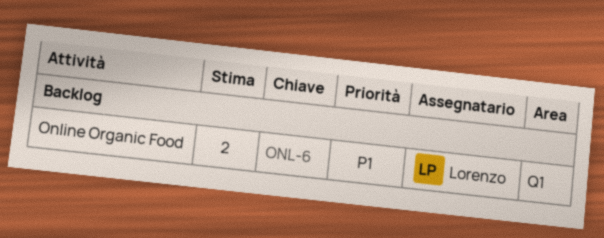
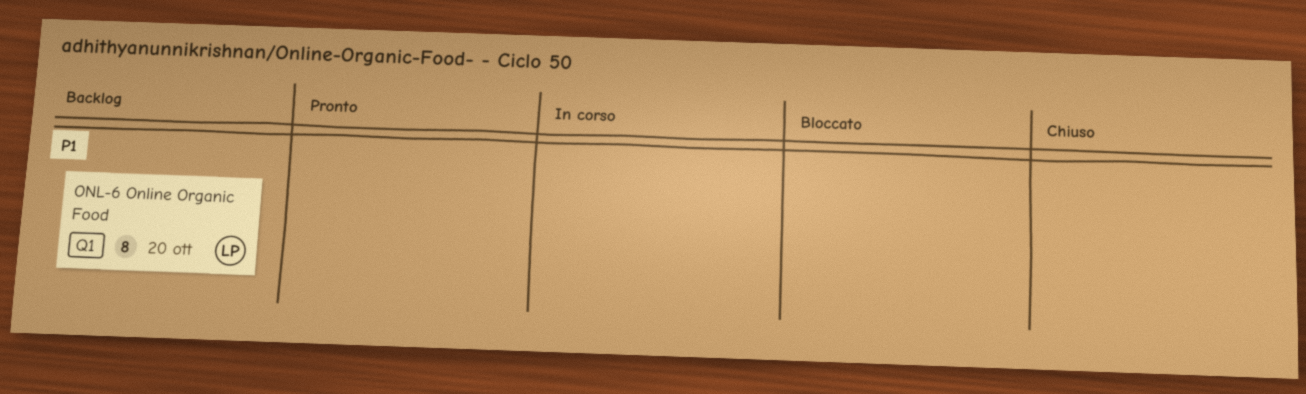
ONL-6, estimate: 2 -> 8

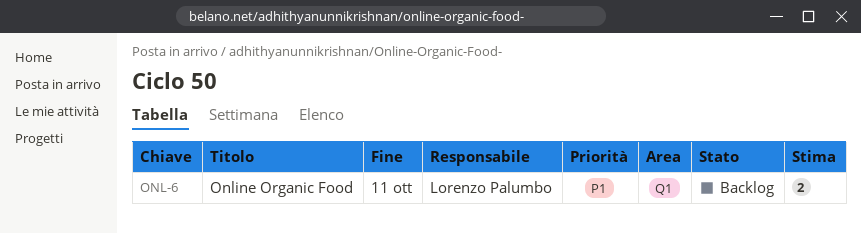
ONL-6, estimate: 8 -> 2
ONL-6, due: Oct 20 -> Oct 11

